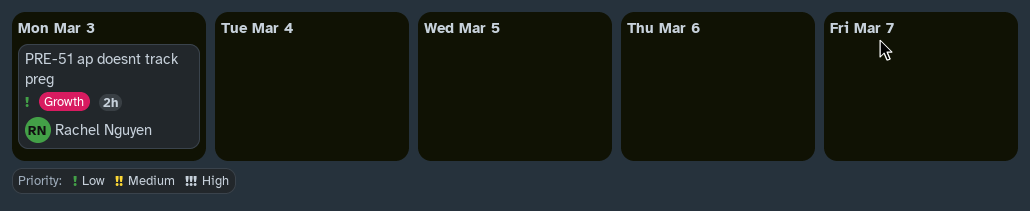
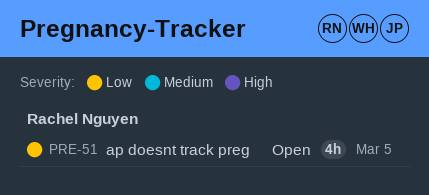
PRE-51, estimate: 2h -> 4h
PRE-51, due: Mar 3 -> Mar 5

